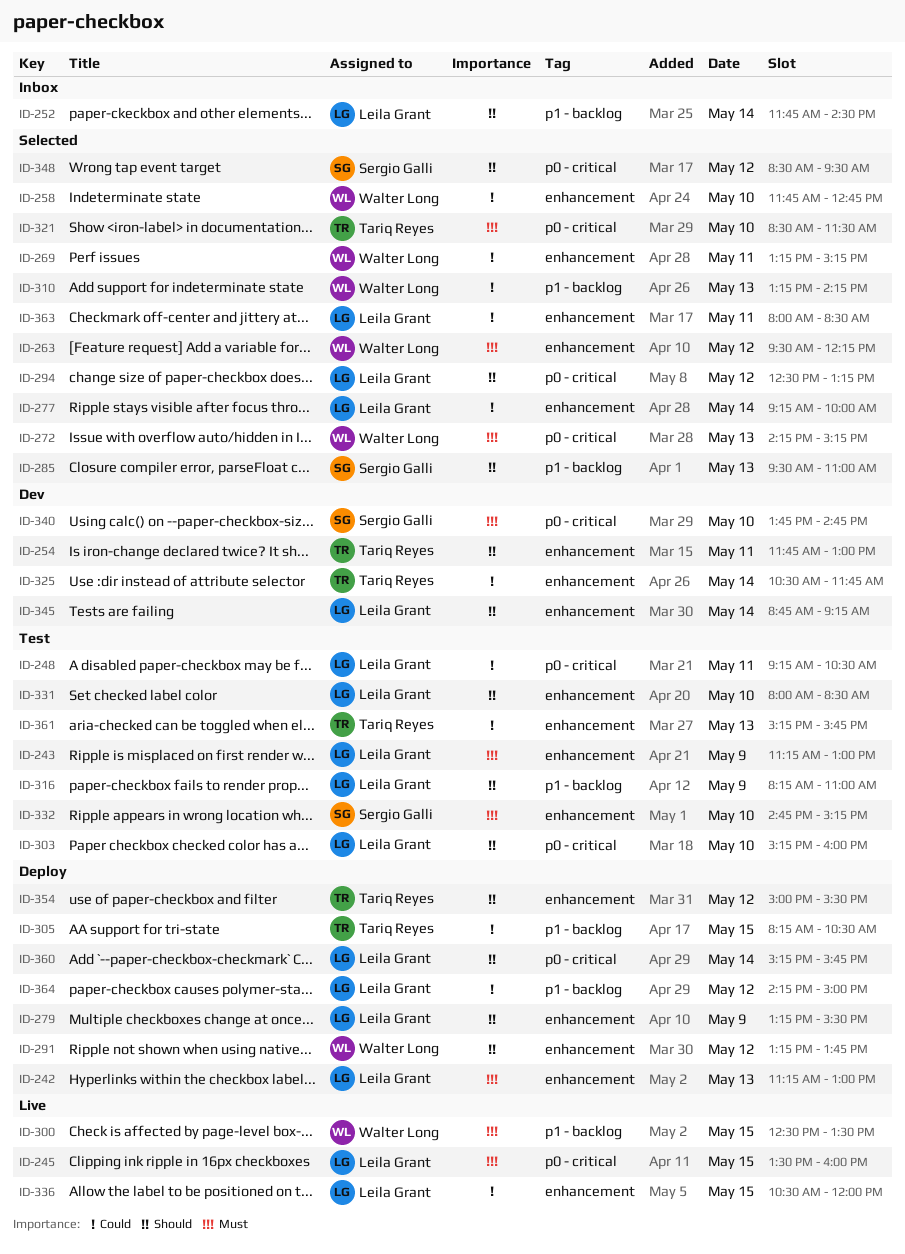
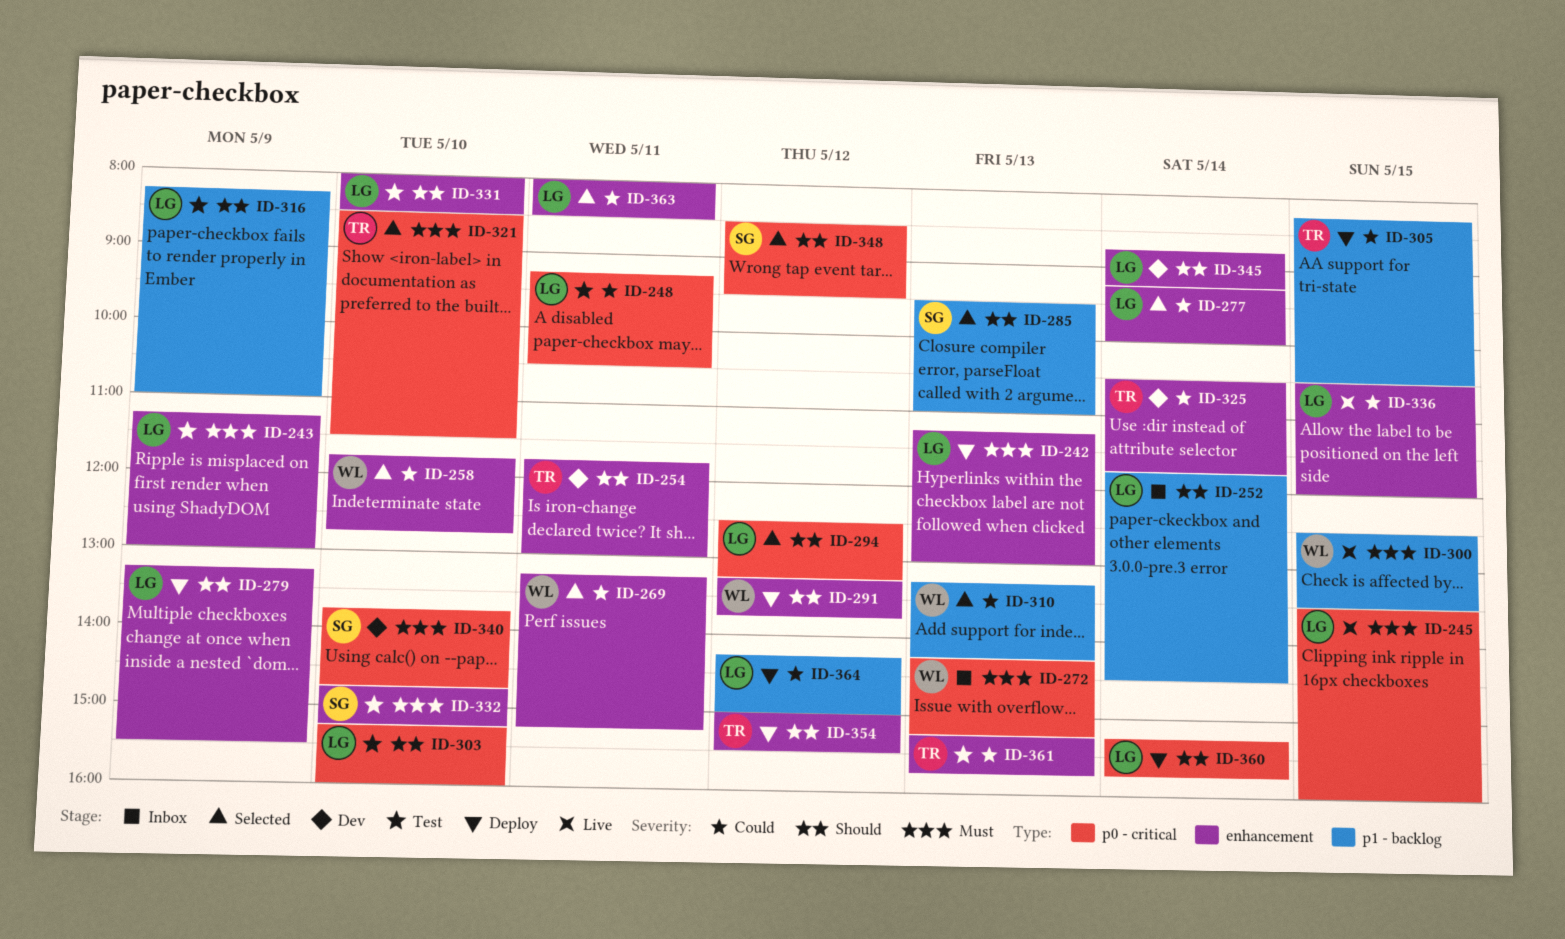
ID-263: present -> none
ID-272, status: Selected -> Inbox

